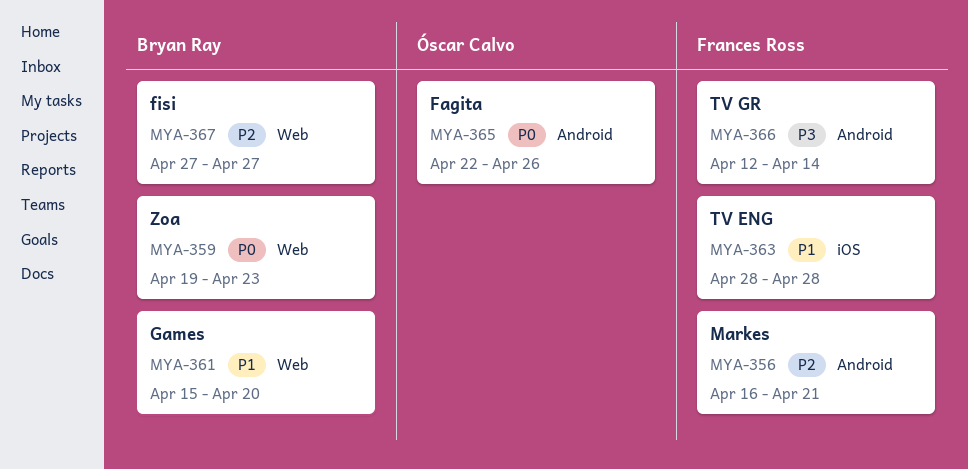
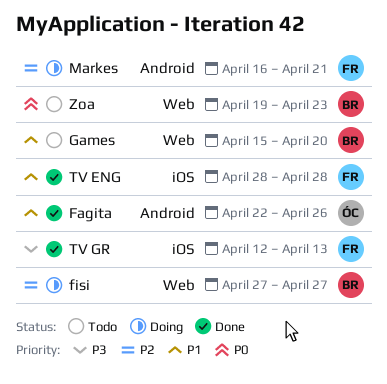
Fagita, priority: P0 -> P1
TV GR, label: Android -> iOS
TV GR, due: Apr 14 -> Apr 13

